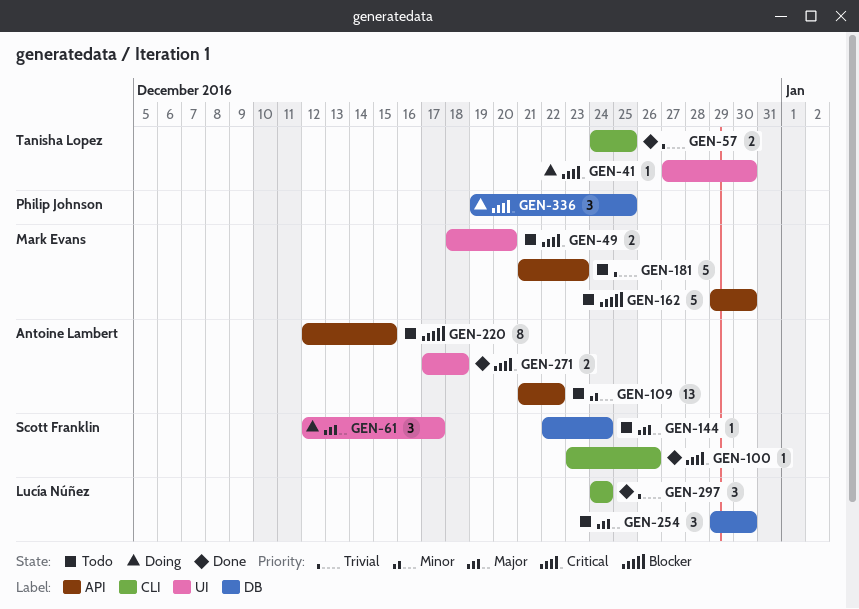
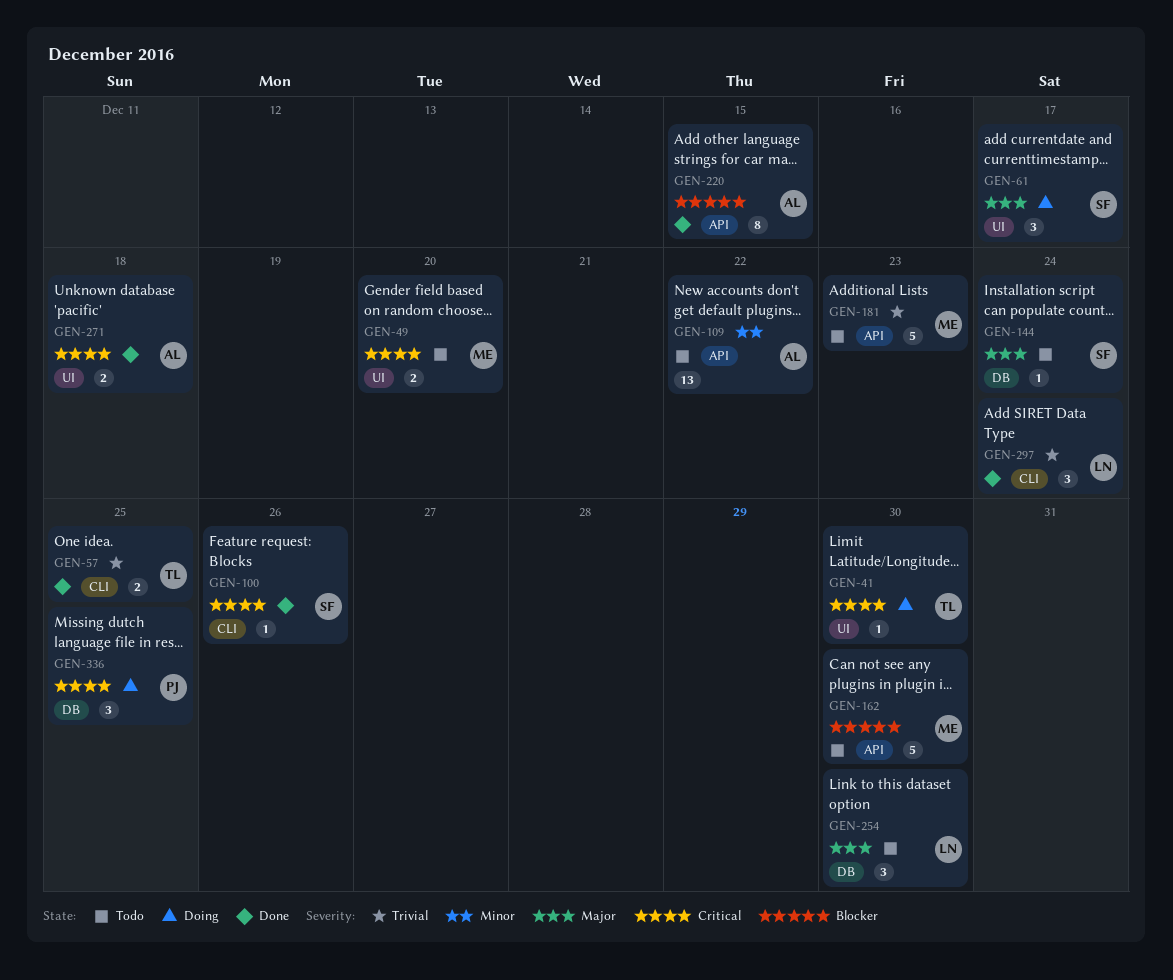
GEN-220, status: Todo -> Done

